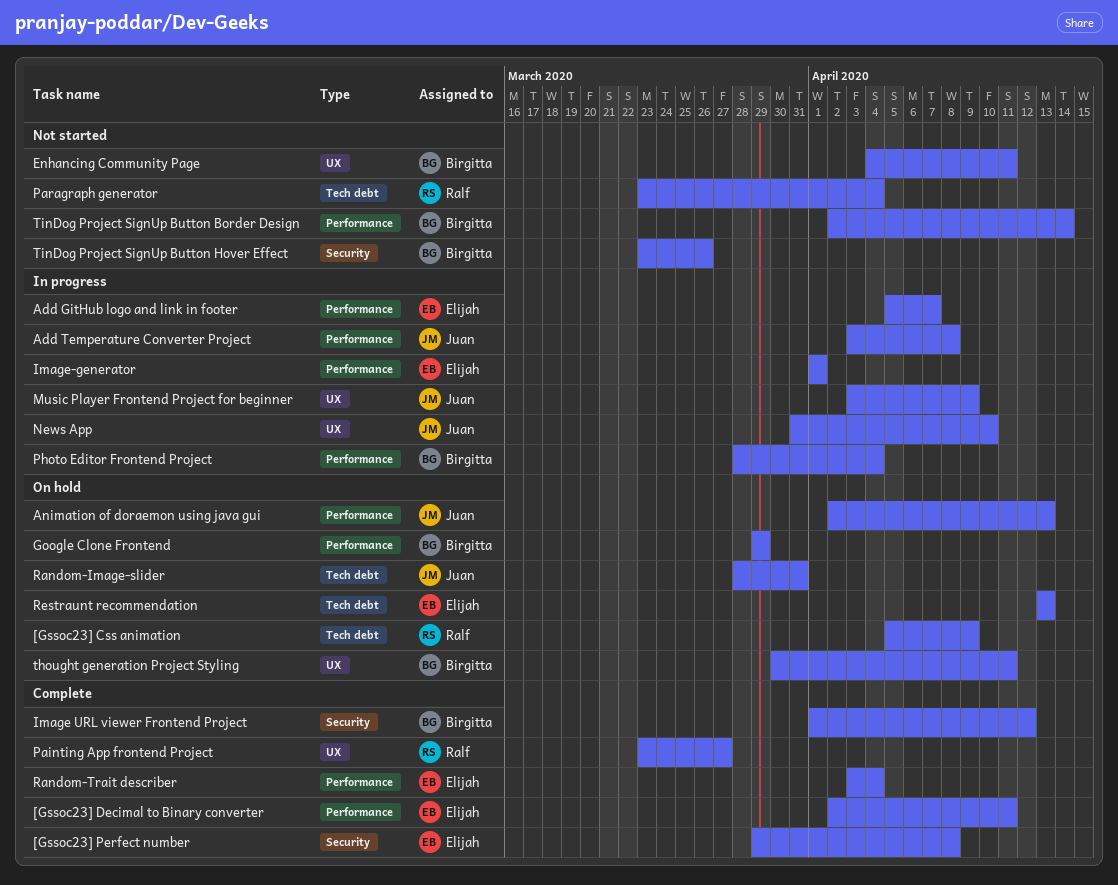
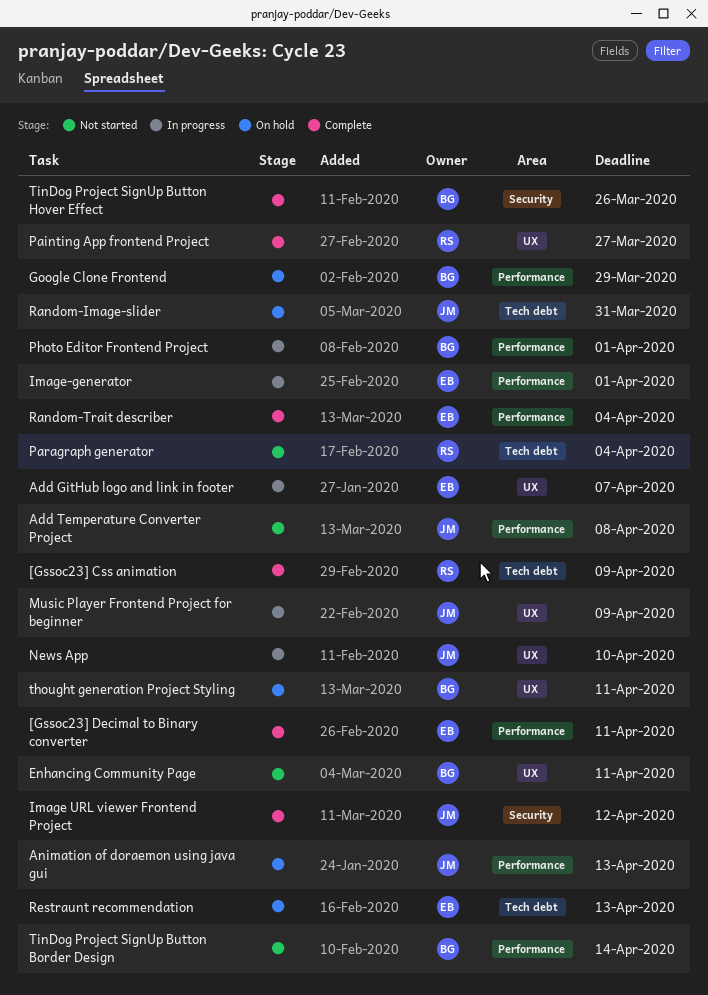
[Gssoc23] Css animation, status: On hold -> Complete
[Gssoc23] Perfect number: present -> none
Add GitHub logo and link in footer, label: Performance -> UX
Add Temperature Converter Project, status: In progress -> Not started
Image URL viewer Frontend Project, owner: Birgitta -> Juan
Photo Editor Frontend Project, due: Apr 4 -> Apr 1
TinDog Project SignUp Button Hover Effect, status: Not started -> Complete

